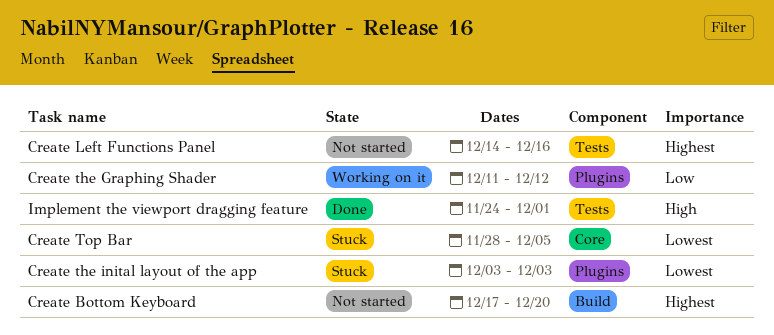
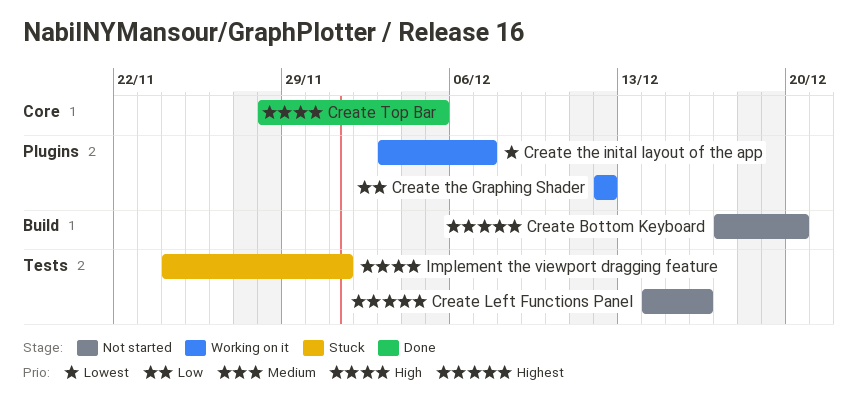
Create the Graphing Shader, start: Dec 11 -> Dec 12
Create the inital layout of the app, status: Stuck -> Working on it
Create the inital layout of the app, due: Dec 3 -> Dec 7
Create Top Bar, status: Stuck -> Done
Create Top Bar, priority: Lowest -> High
Implement the viewport dragging feature, status: Done -> Stuck

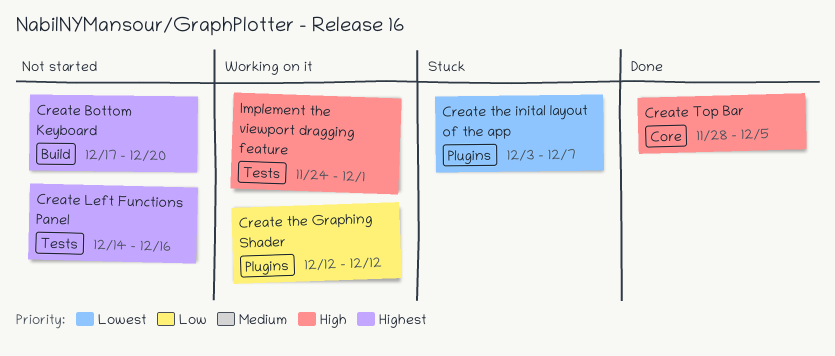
Create the inital layout of the app, status: Working on it -> Stuck
Implement the viewport dragging feature, status: Stuck -> Working on it

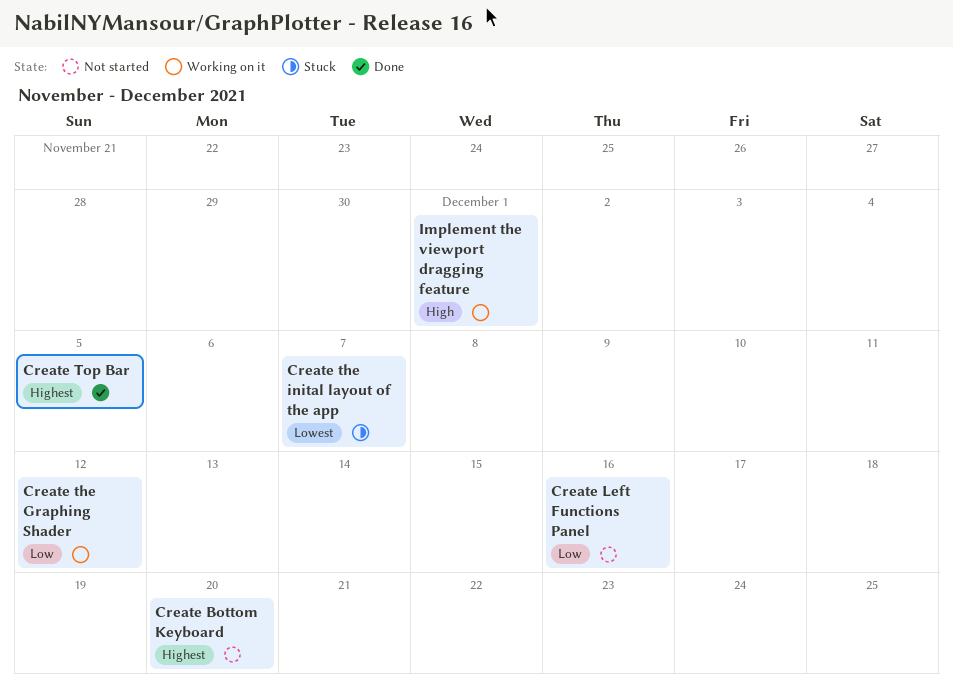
Create Left Functions Panel, priority: Highest -> Low
Create Top Bar, priority: High -> Highest

